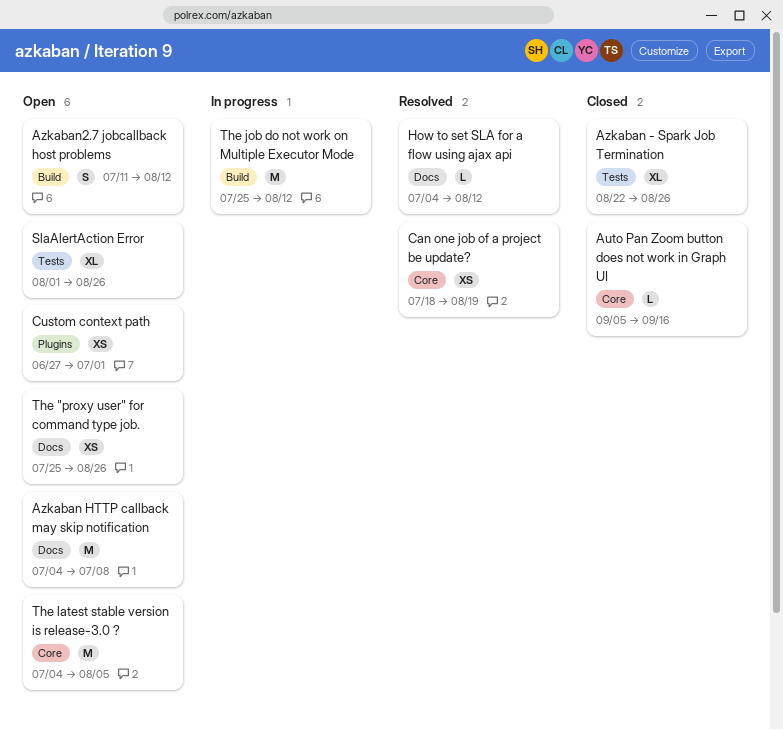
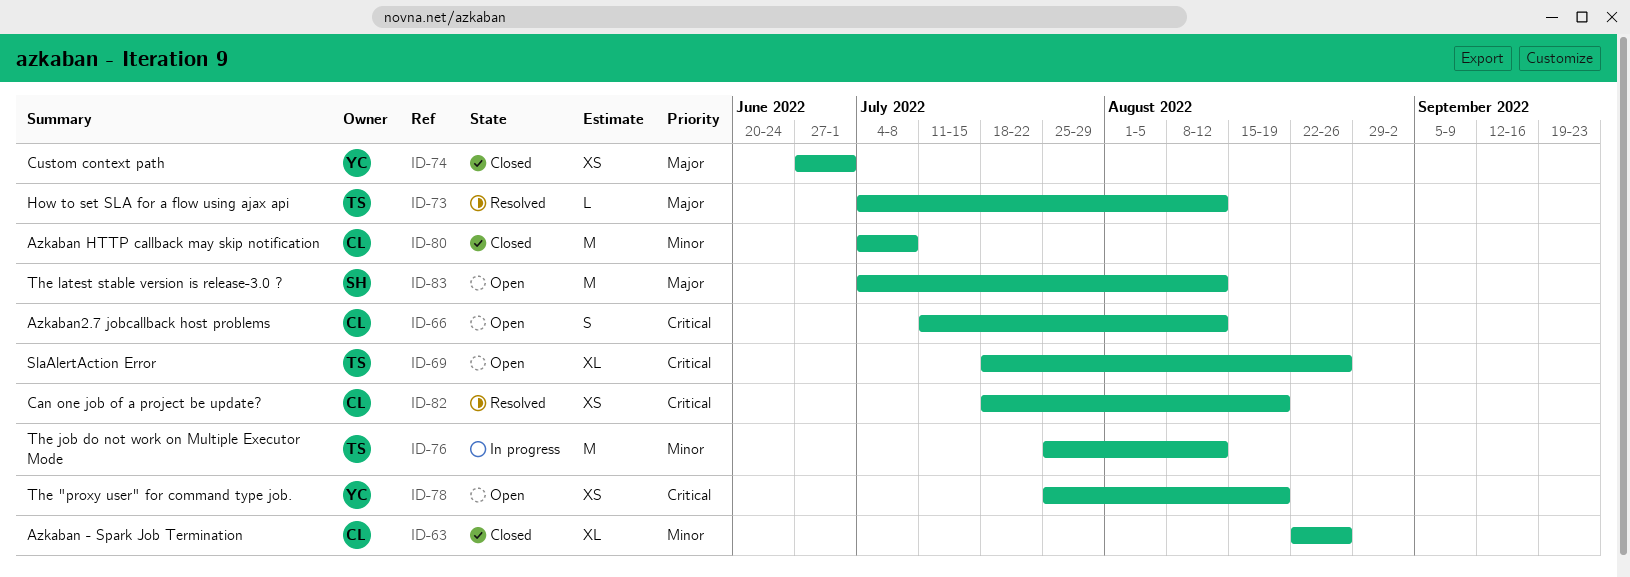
Auto Pan Zoom button does not work in Graph UI: present -> none
Azkaban HTTP callback may skip notification, status: Open -> Closed
Custom context path, status: Open -> Closed
SlaAlertAction Error, start: Aug 1 -> Jul 18
The "proxy user" for command type job., due: Aug 26 -> Aug 19
The latest stable version is release-3.0 ?, due: Aug 5 -> Aug 12

